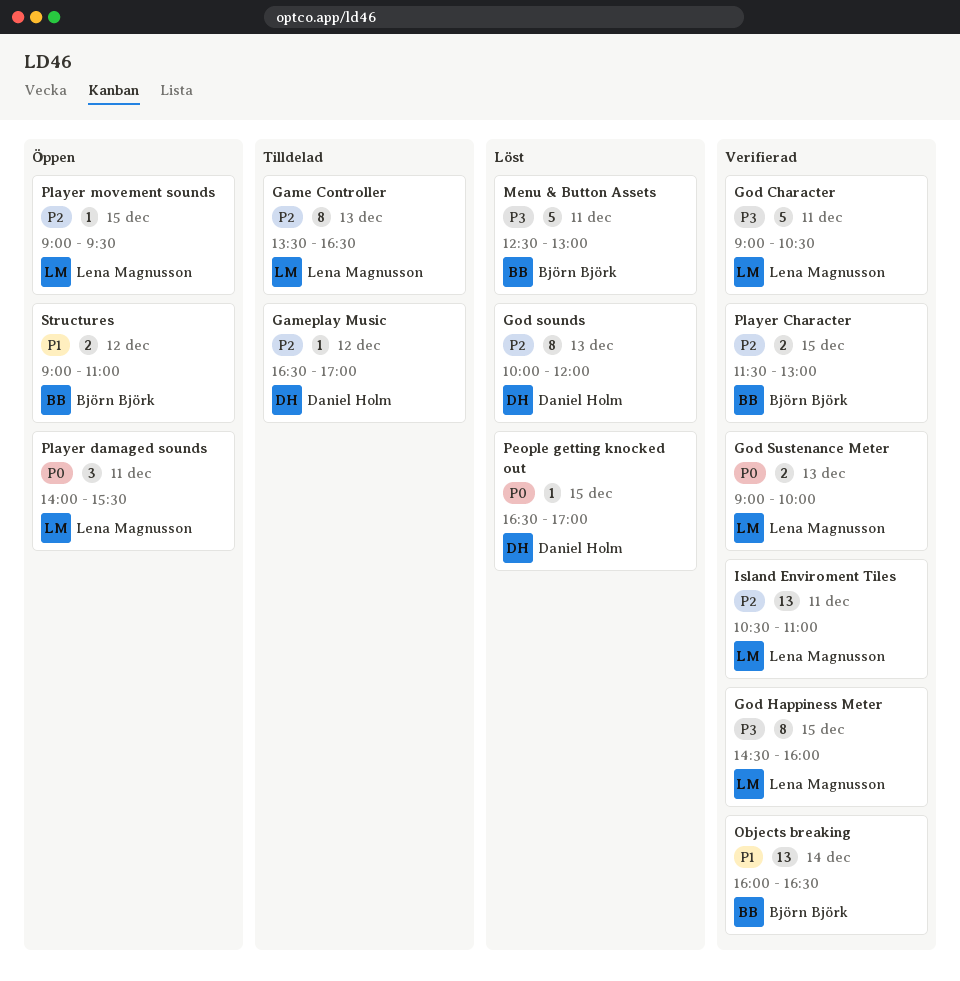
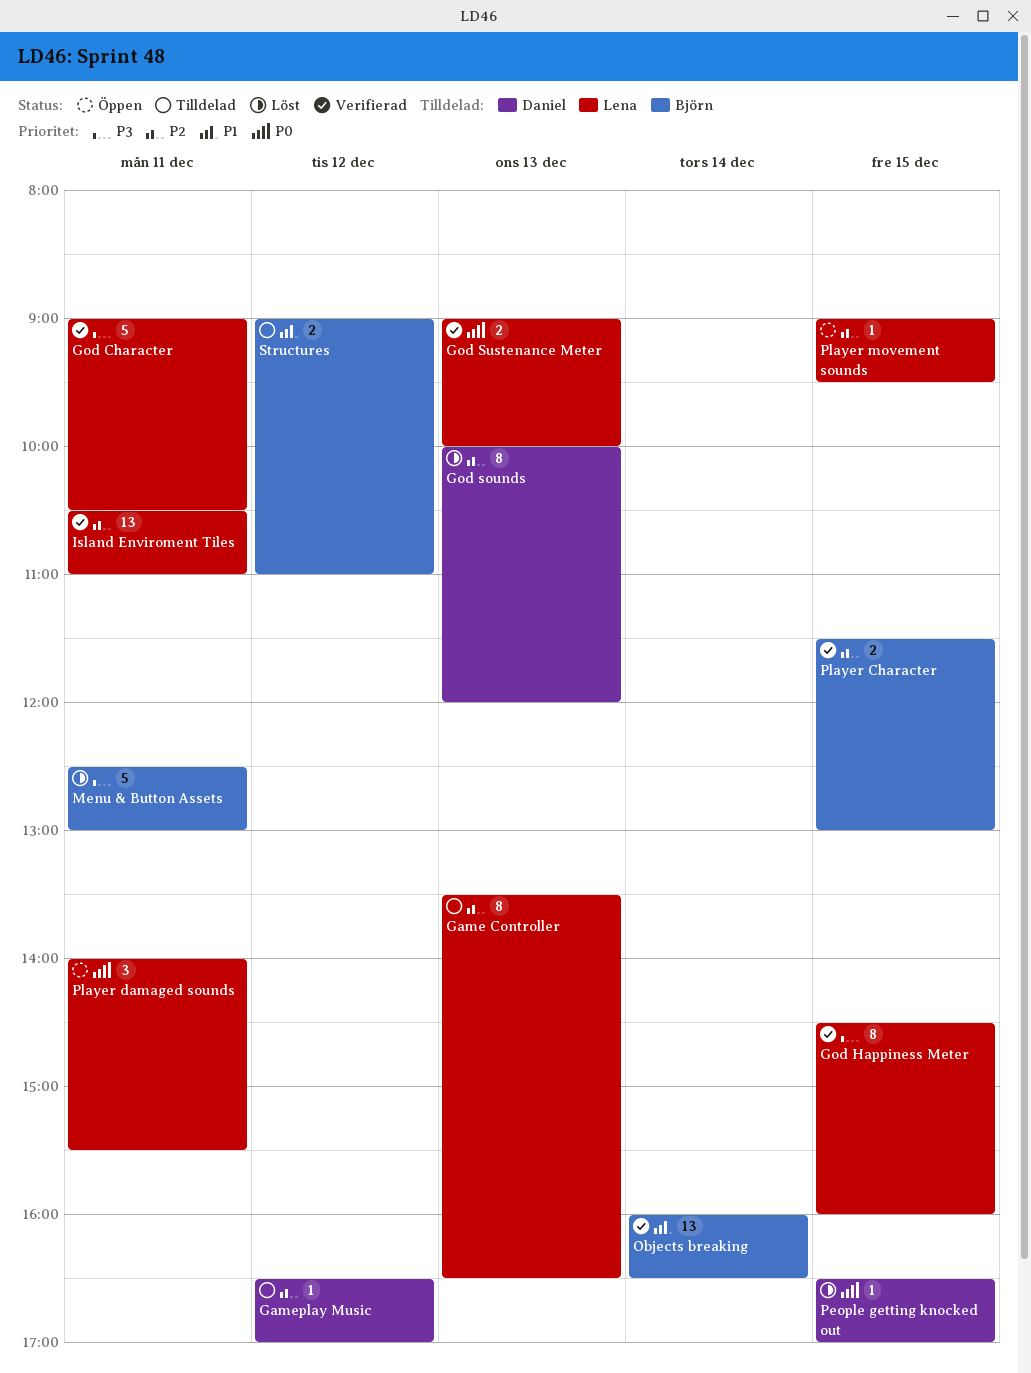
Structures, status: Öppen -> Tilldelad

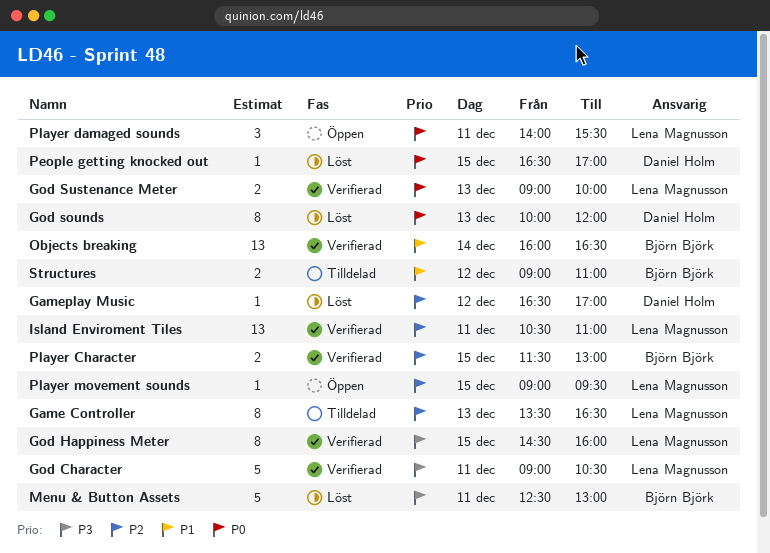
Gameplay Music, status: Tilldelad -> Löst
God sounds, priority: P2 -> P0

